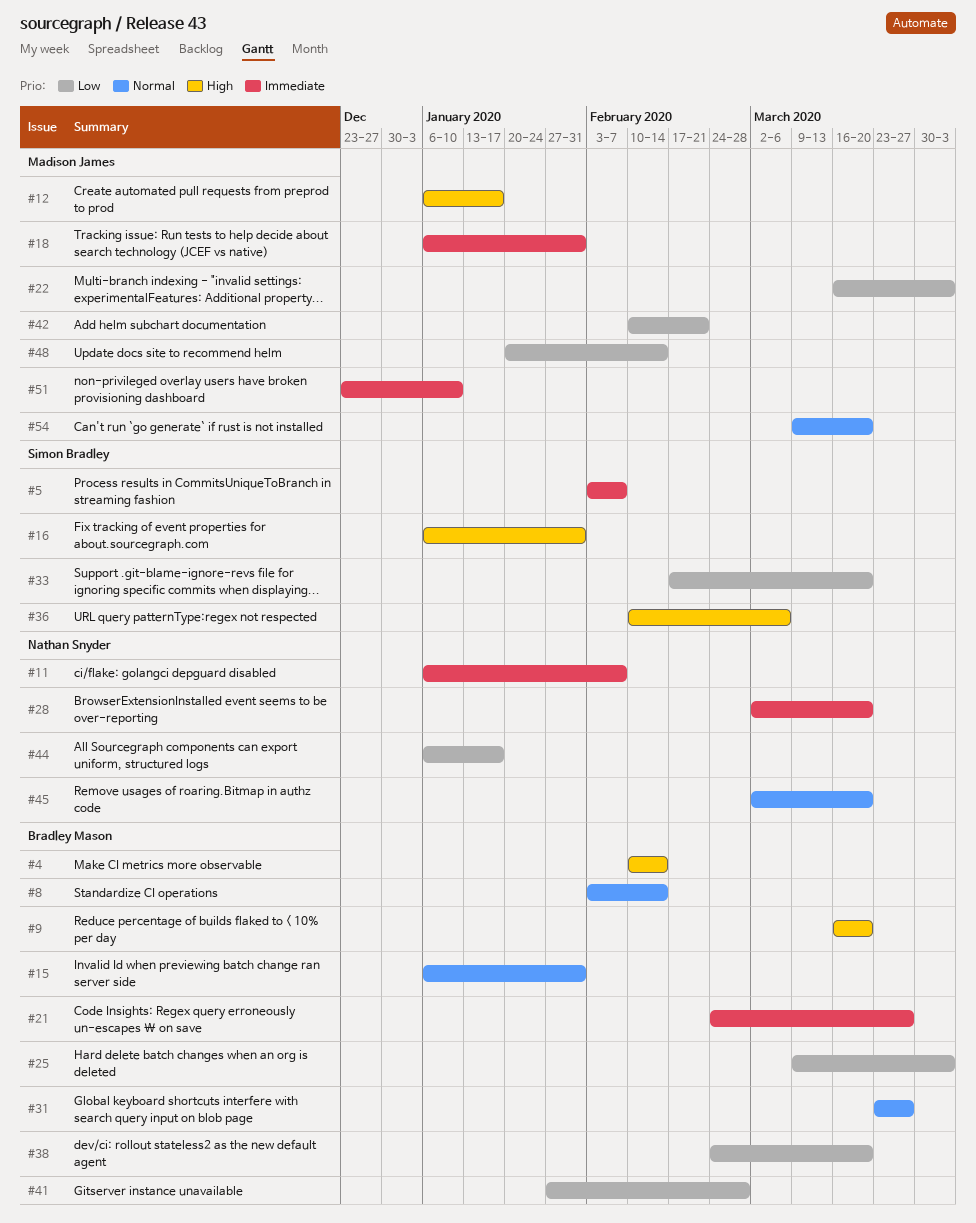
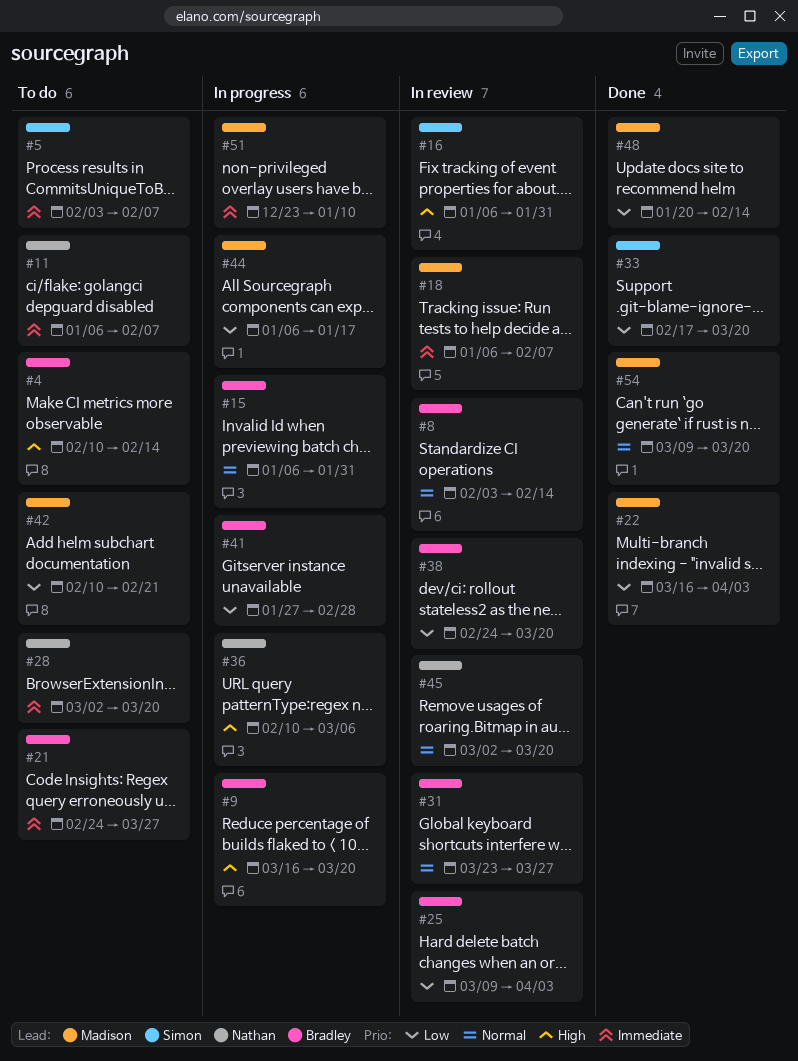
#12: present -> none
#18, due: Jan 31 -> Feb 7
#36, owner: Simon Bradley -> Nathan Snyder
#44, owner: Nathan Snyder -> Madison James

